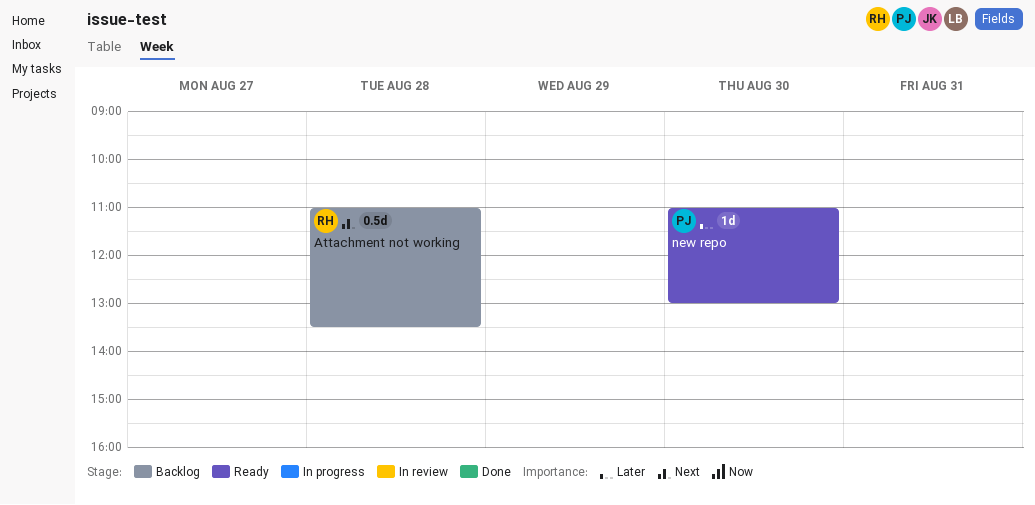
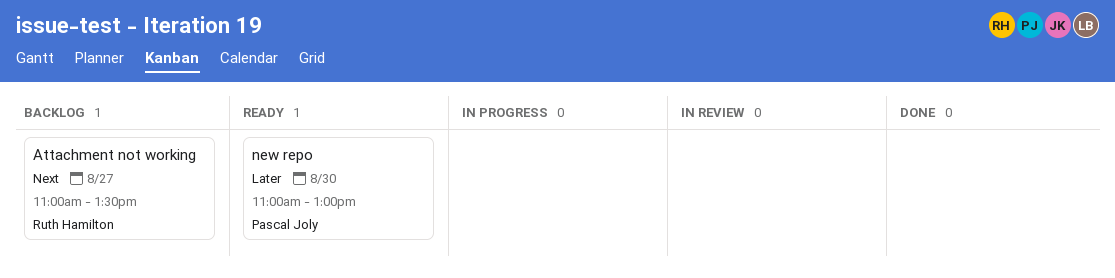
Attachment not working, day: Aug 28 -> Aug 27

